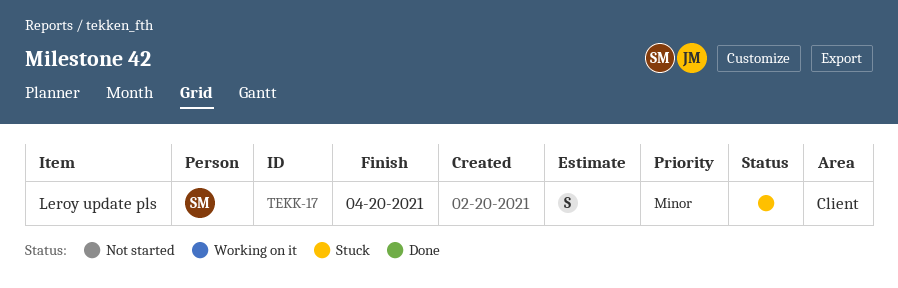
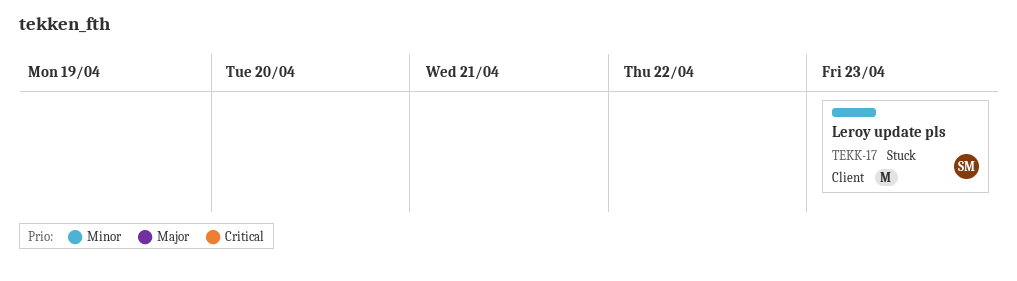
TEKK-17, estimate: S -> M
TEKK-17, due: Apr 20 -> Apr 23

